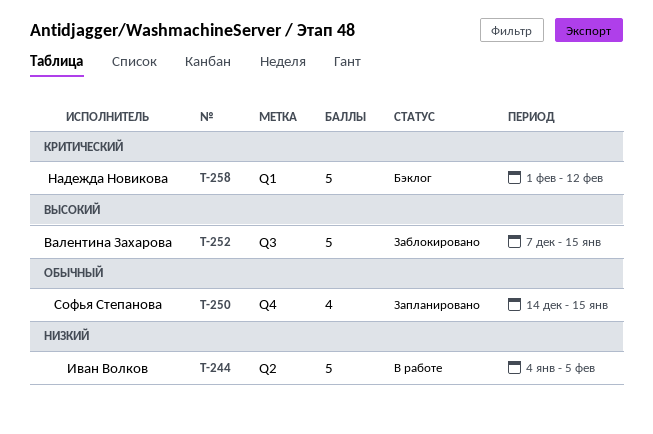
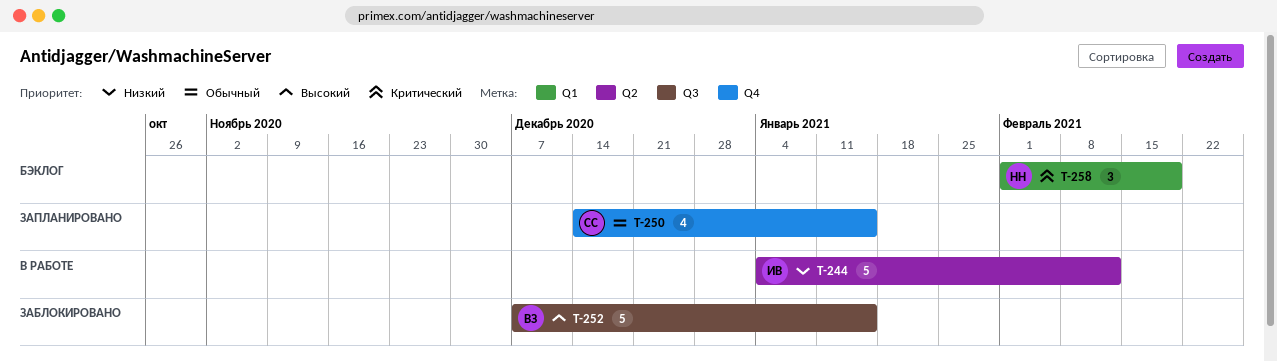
T-244, due: Feb 5 -> Feb 12
T-258, estimate: 5 -> 3
T-258, due: Feb 12 -> Feb 19

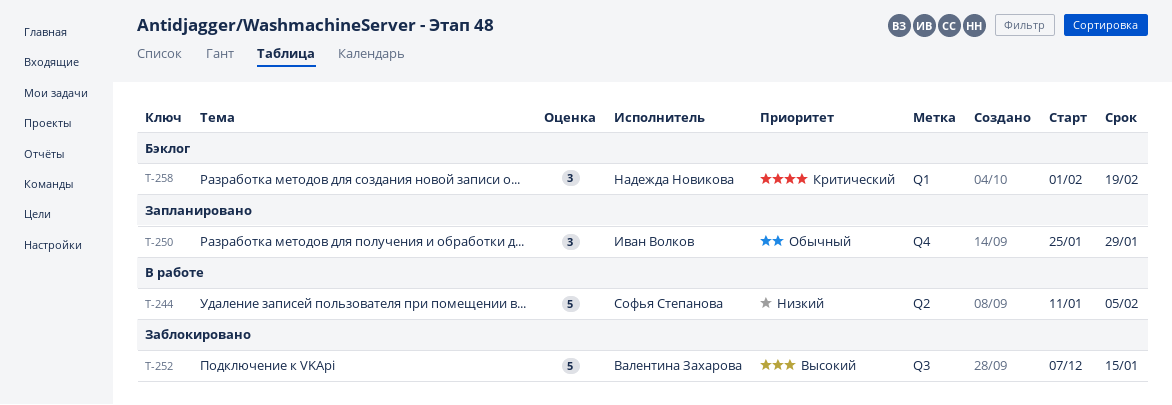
T-244, owner: Иван Волков -> Софья Степанова
T-244, start: Jan 4 -> Jan 11
T-244, due: Feb 12 -> Feb 5
T-250, owner: Софья Степанова -> Иван Волков
T-250, estimate: 4 -> 3
T-250, start: Dec 14 -> Jan 25
T-250, due: Jan 15 -> Jan 29

